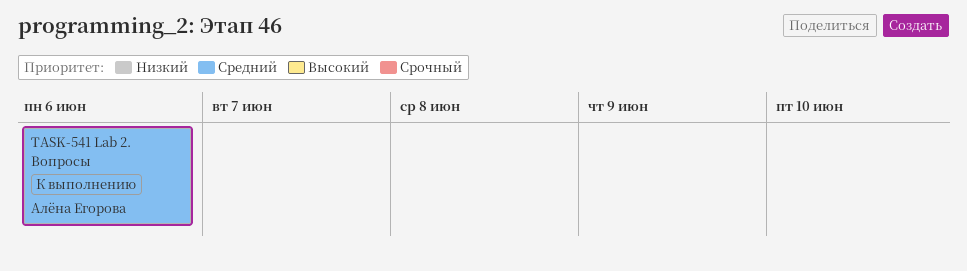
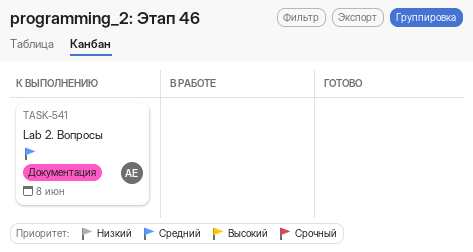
TASK-541, due: Jun 6 -> Jun 8

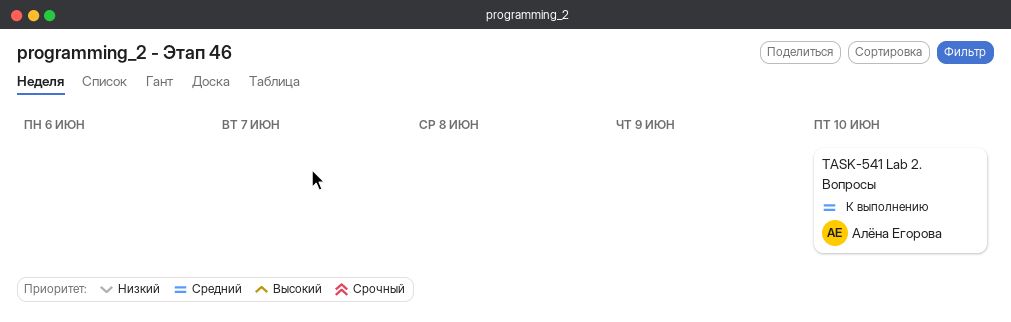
TASK-541, due: Jun 8 -> Jun 10

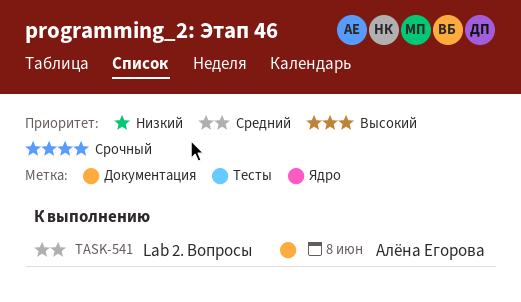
TASK-541, due: Jun 10 -> Jun 8

